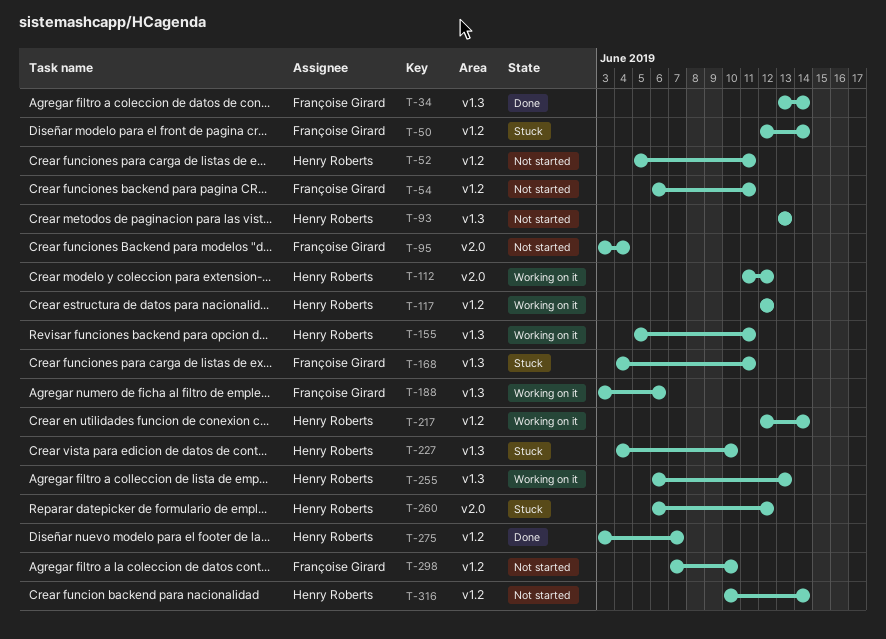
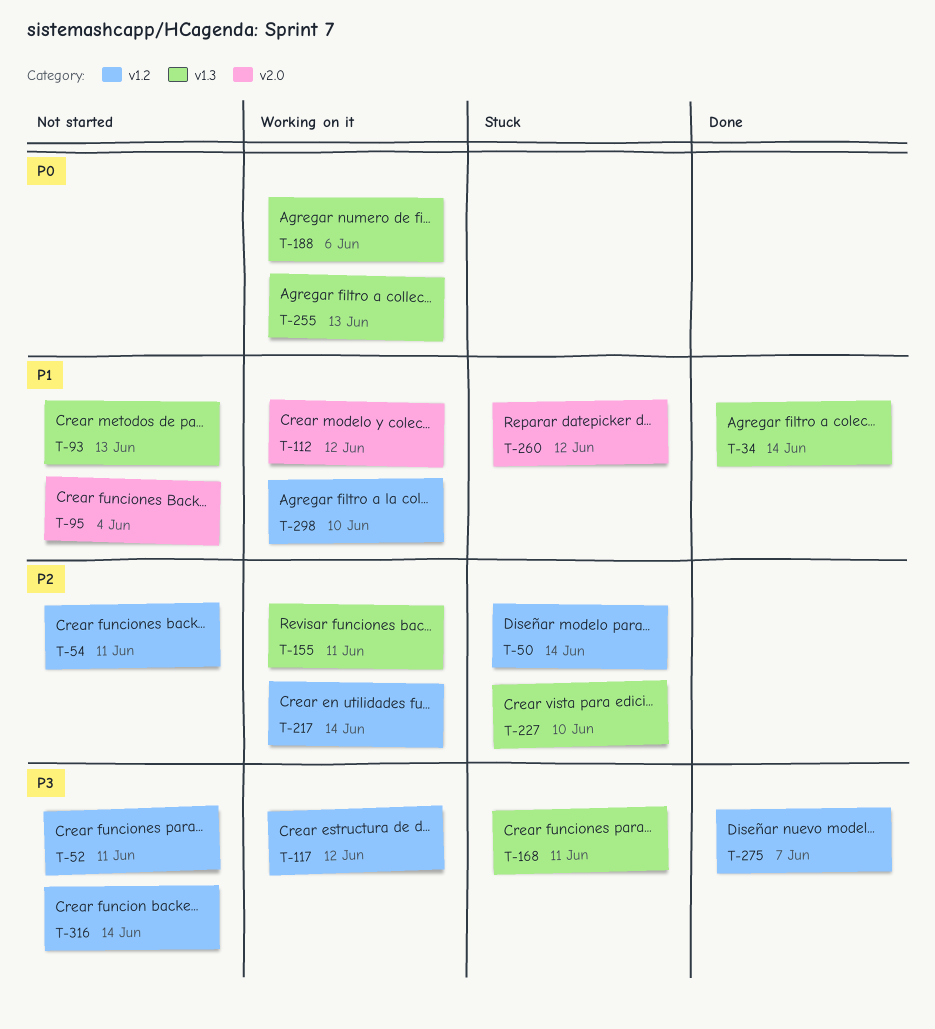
T-298, status: Not started -> Working on it

